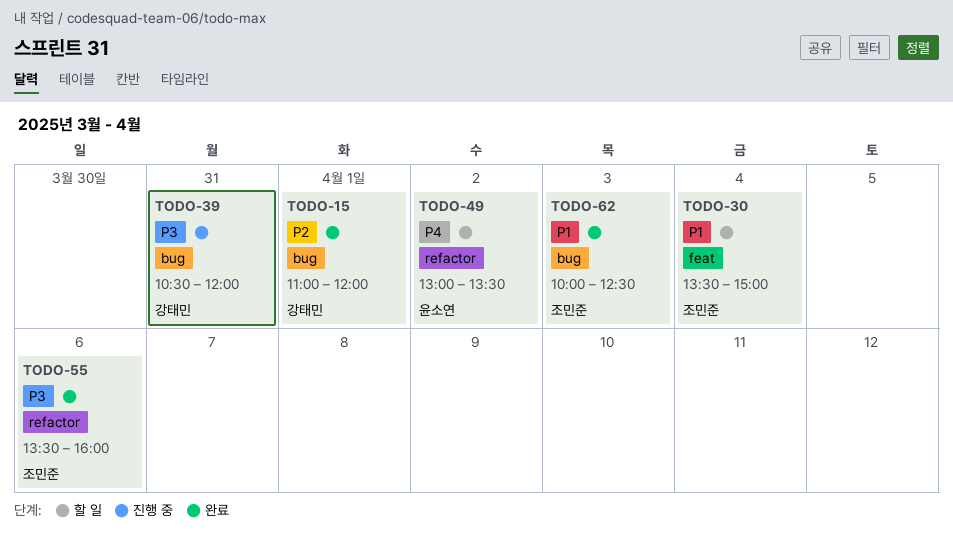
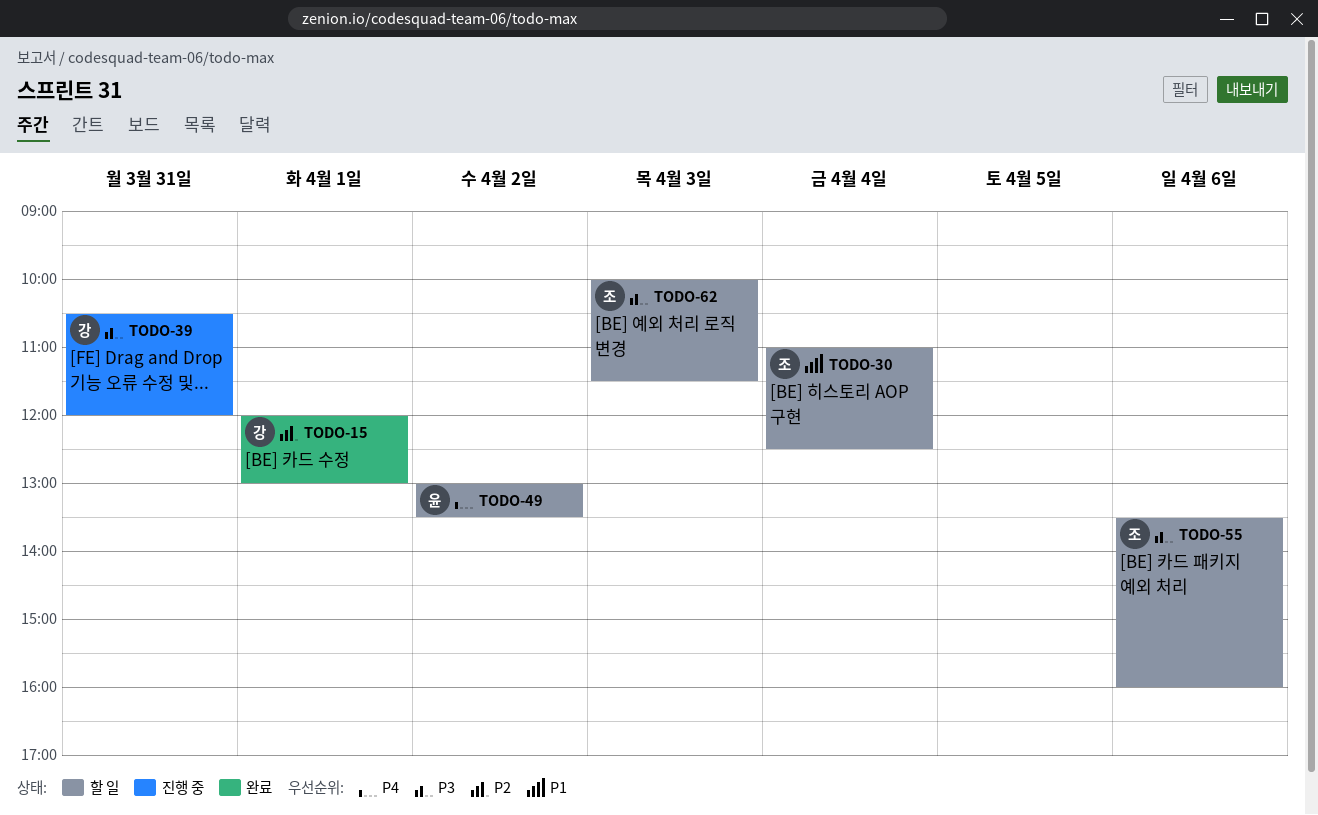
TODO-15, begins: 11:00 -> 12:00
TODO-15, ends: 12:00 -> 13:00
TODO-30, begins: 13:30 -> 11:00
TODO-30, ends: 15:00 -> 12:30
TODO-55, status: 완료 -> 할 일
TODO-62, status: 완료 -> 할 일
TODO-62, priority: P1 -> P3
TODO-62, ends: 12:30 -> 11:30

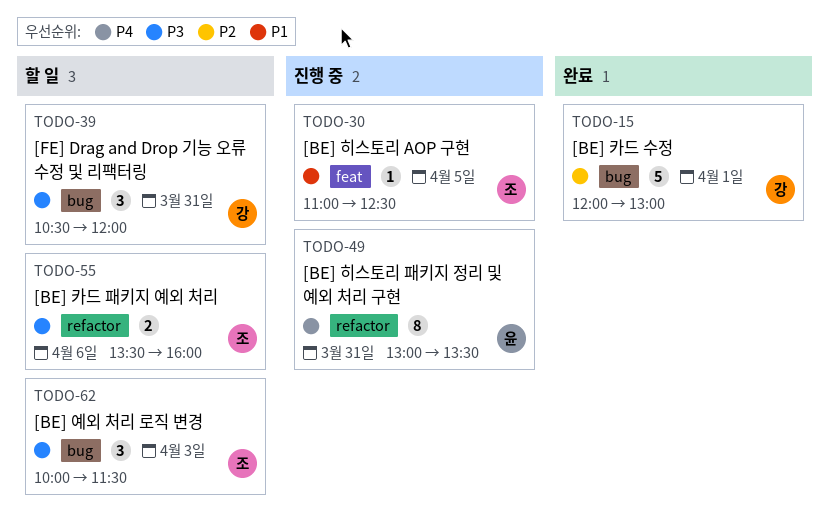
TODO-30, status: 할 일 -> 진행 중
TODO-30, day: Apr 4 -> Apr 5
TODO-39, status: 진행 중 -> 할 일
TODO-49, status: 할 일 -> 진행 중
TODO-49, day: Apr 2 -> Mar 31

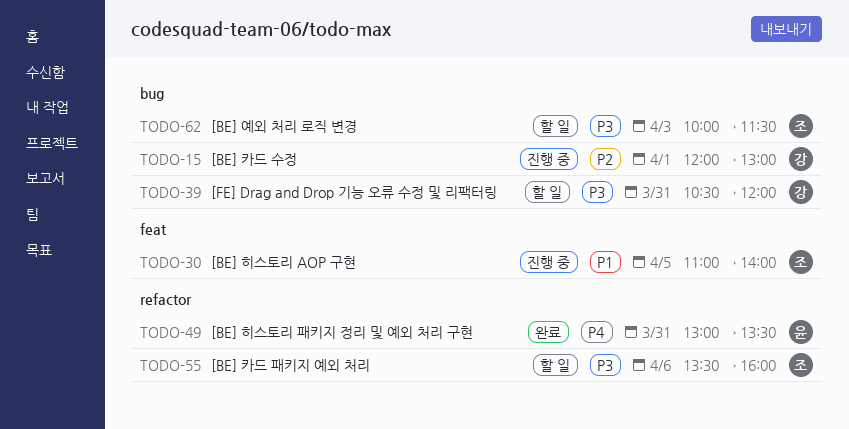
TODO-15, status: 완료 -> 진행 중
TODO-30, ends: 12:30 -> 14:00
TODO-49, status: 진행 중 -> 완료

